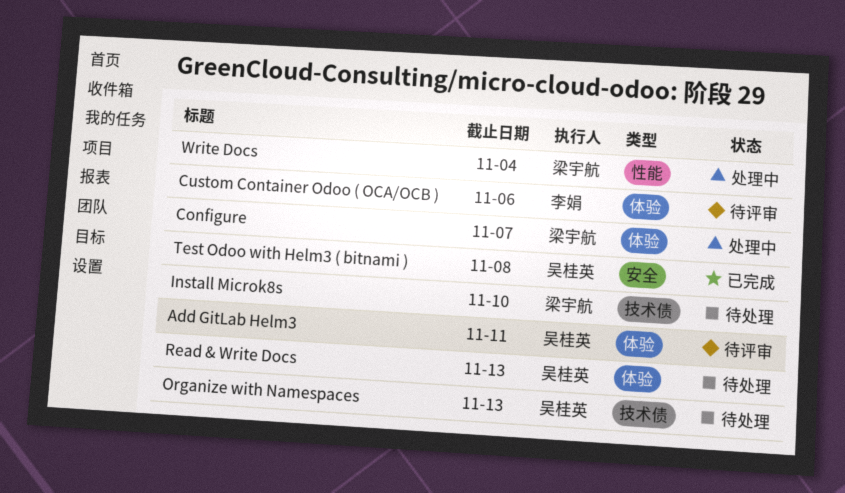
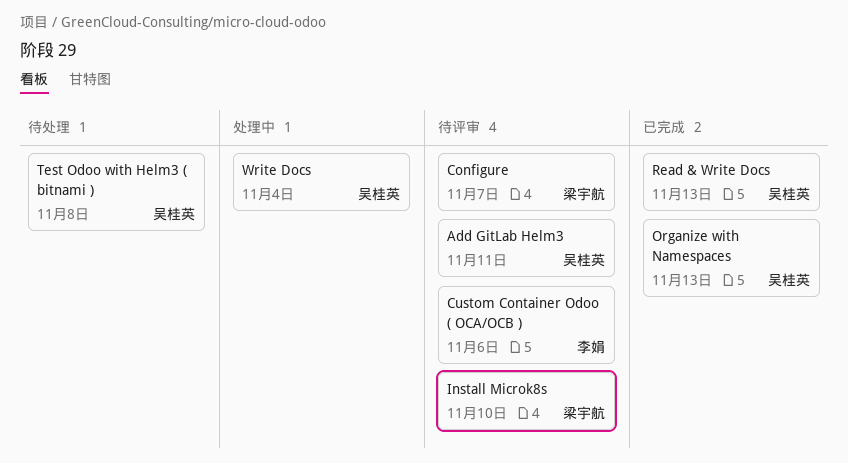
Configure, status: 处理中 -> 待评审
Install Microk8s, status: 待处理 -> 待评审
Organize with Namespaces, status: 待处理 -> 已完成
Read & Write Docs, status: 待处理 -> 已完成
Test Odoo with Helm3 ( bitnami ), status: 已完成 -> 待处理
Write Docs, owner: 梁宇航 -> 吴桂英

